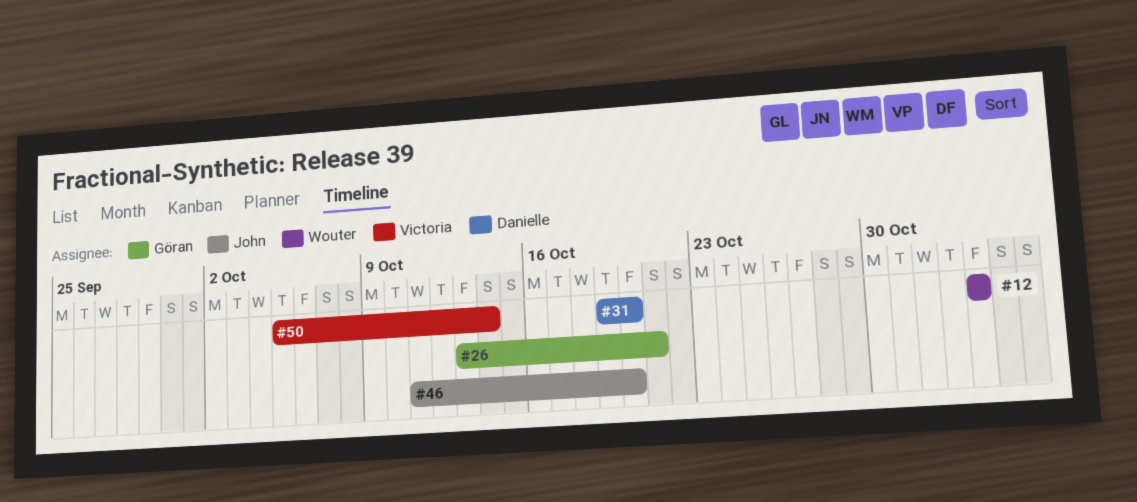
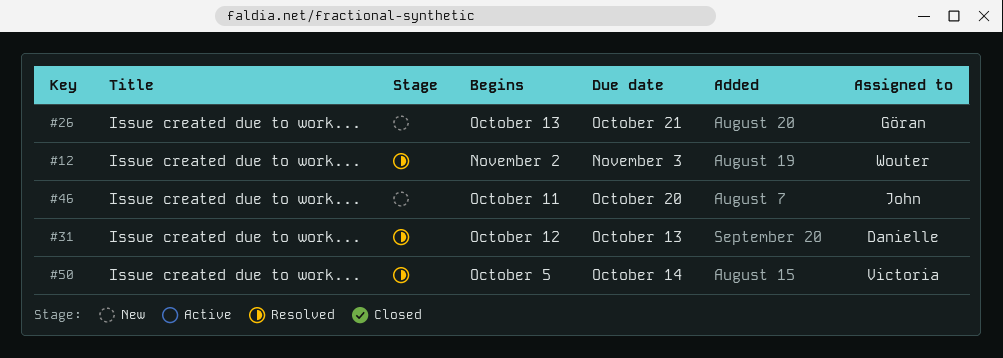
#12, start: Nov 3 -> Nov 2
#31, start: Oct 19 -> Oct 12
#31, due: Oct 20 -> Oct 13

